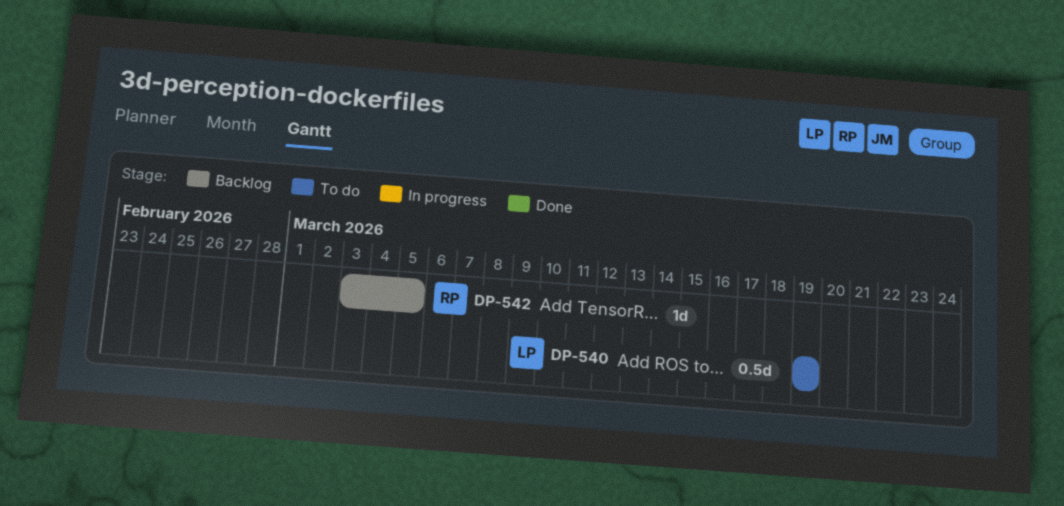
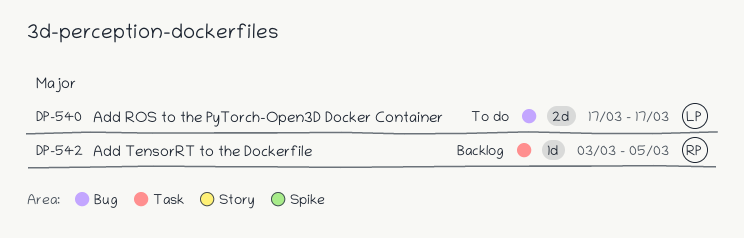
DP-540, estimate: 0.5d -> 2d
DP-540, start: Mar 19 -> Mar 17
DP-540, due: Mar 19 -> Mar 17

